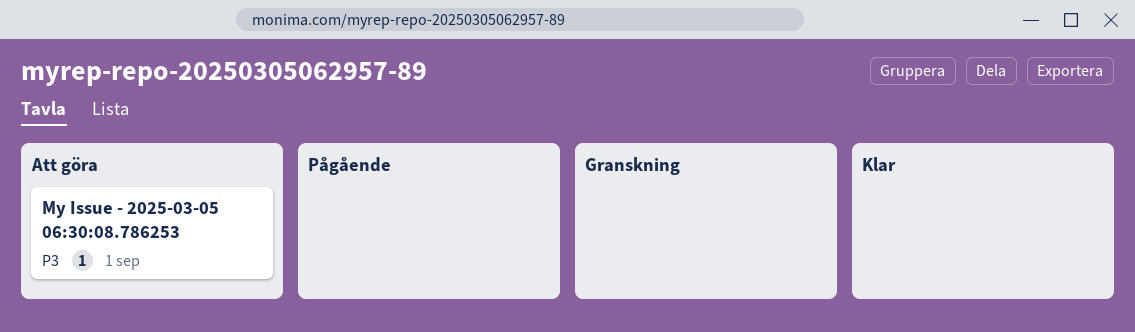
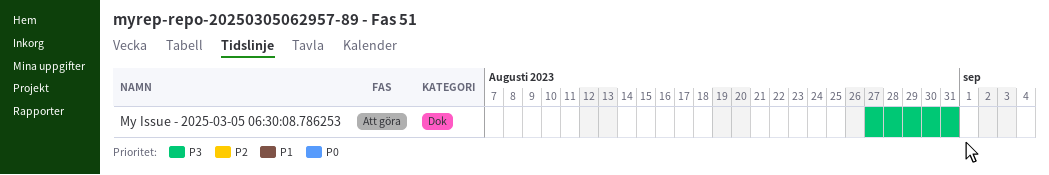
My Issue - 2025-03-05 06:30:08.786253, due: Sep 1 -> Aug 31

